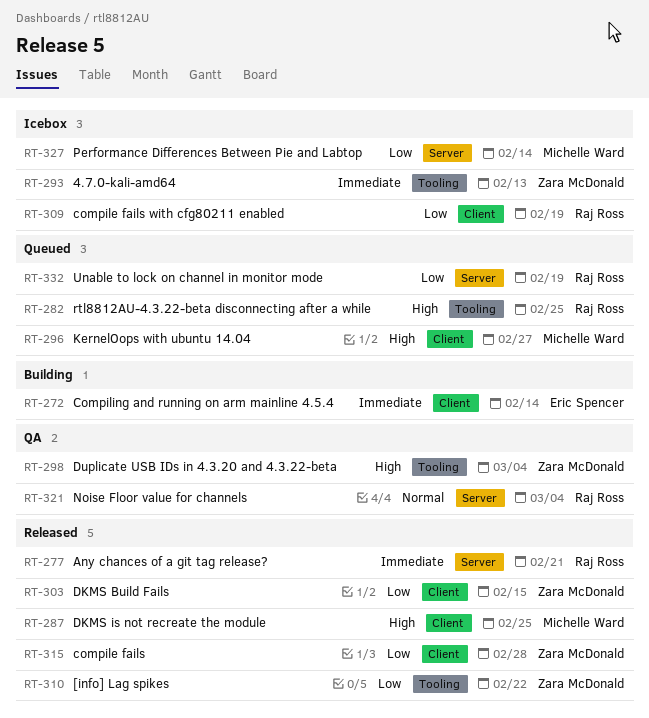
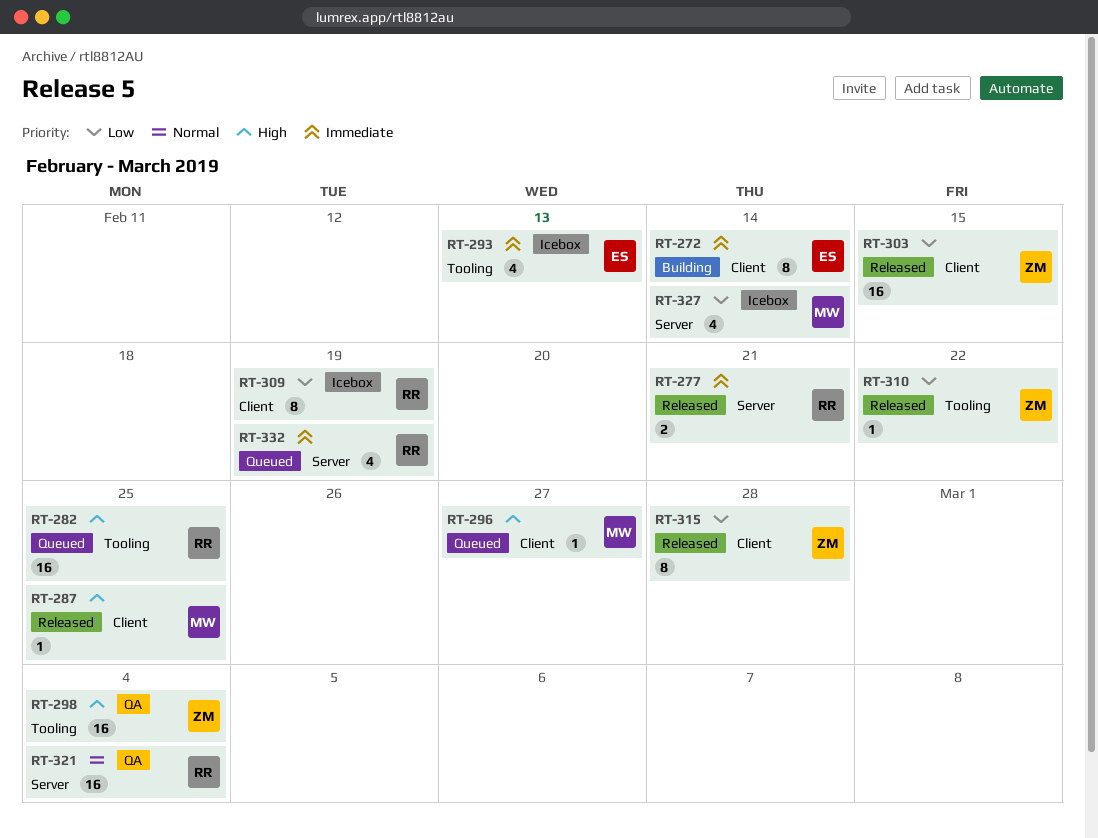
RT-293, owner: Zara McDonald -> Eric Spencer
RT-332, priority: Low -> Immediate

